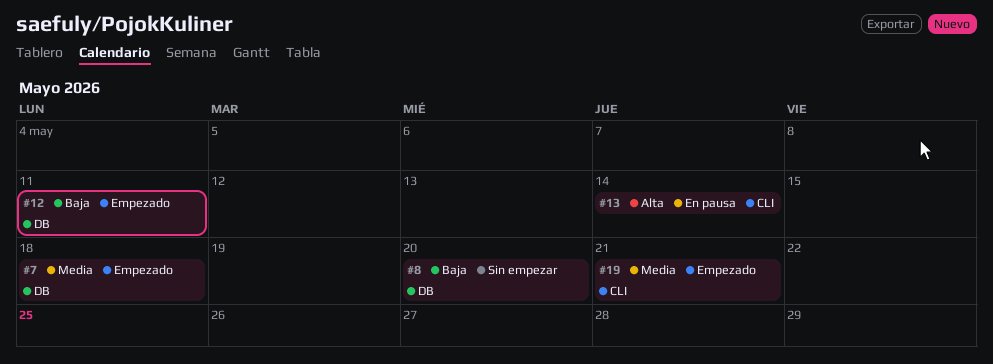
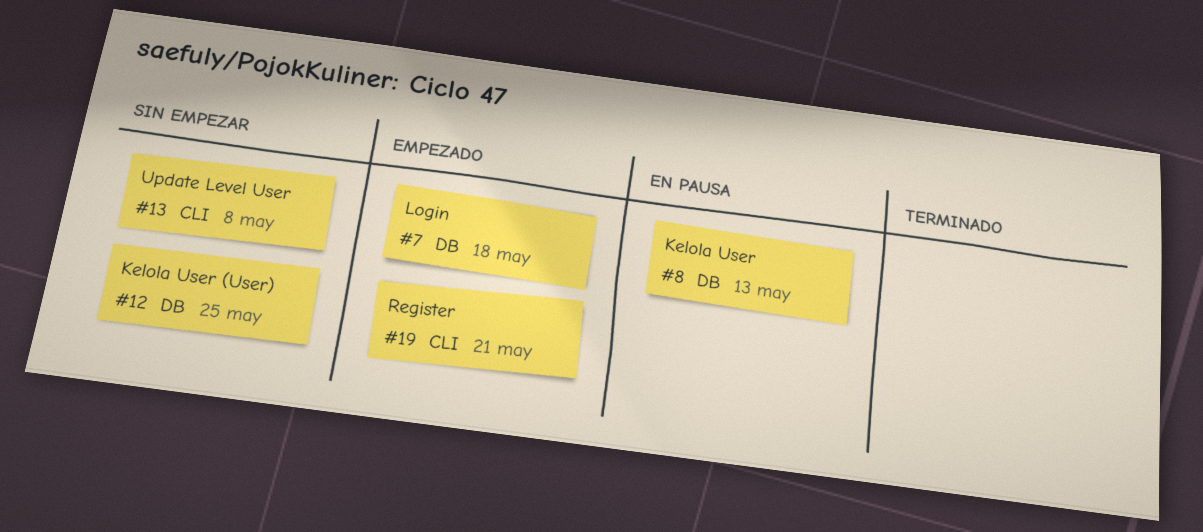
#8, status: Sin empezar -> En pausa
#8, due: May 20 -> May 13
#12, status: Empezado -> Sin empezar
#12, due: May 11 -> May 25
#13, status: En pausa -> Sin empezar
#13, due: May 14 -> May 8

